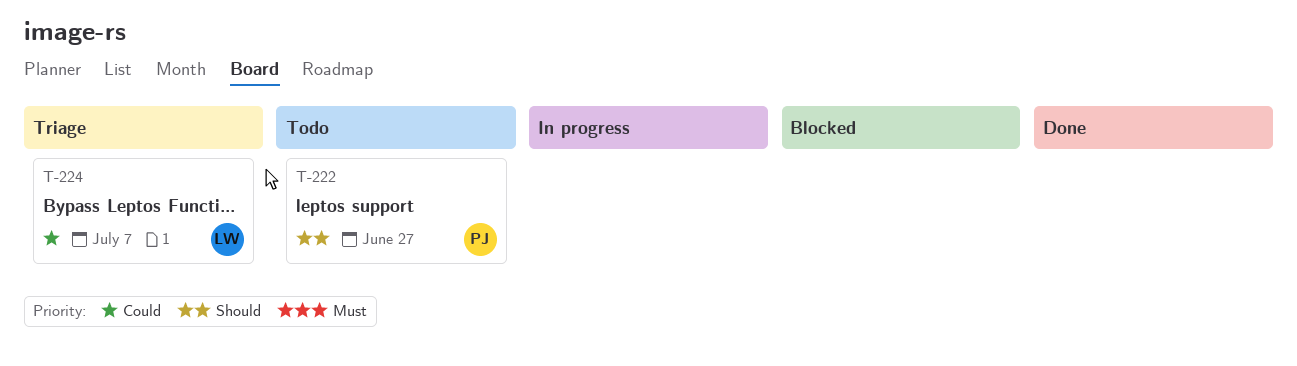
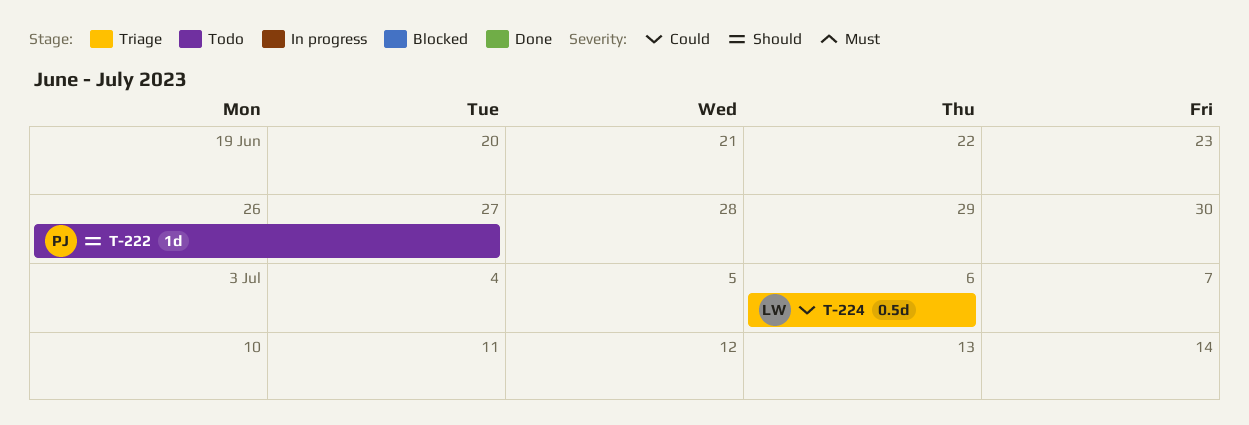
T-224, due: Jul 7 -> Jul 6

